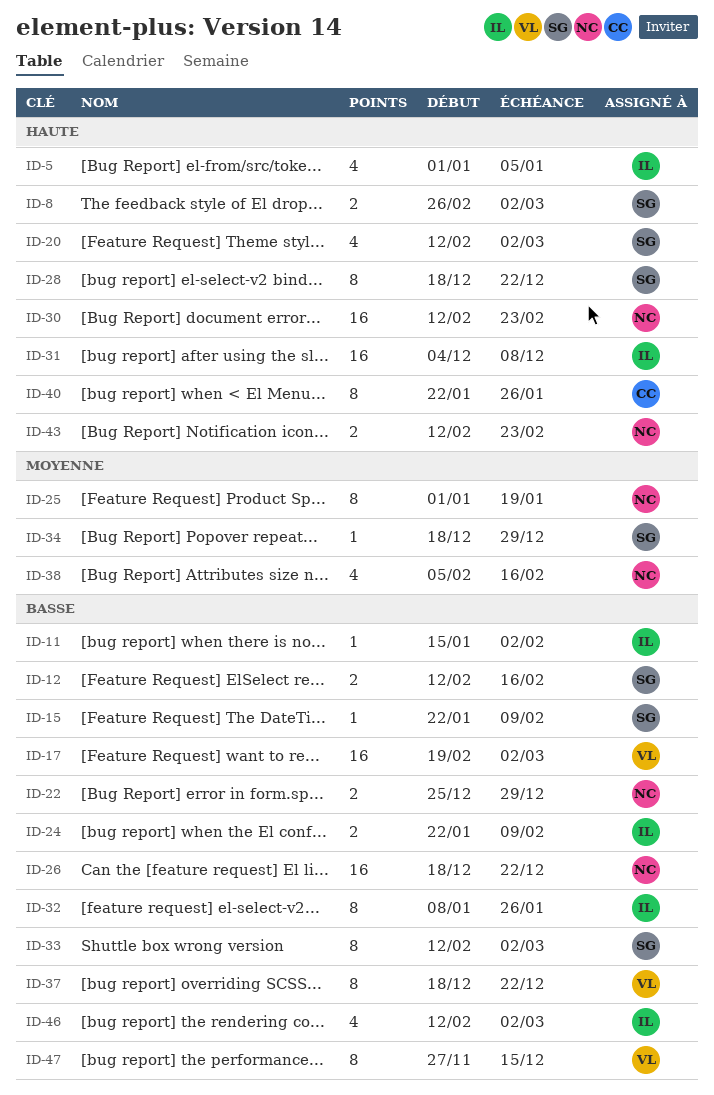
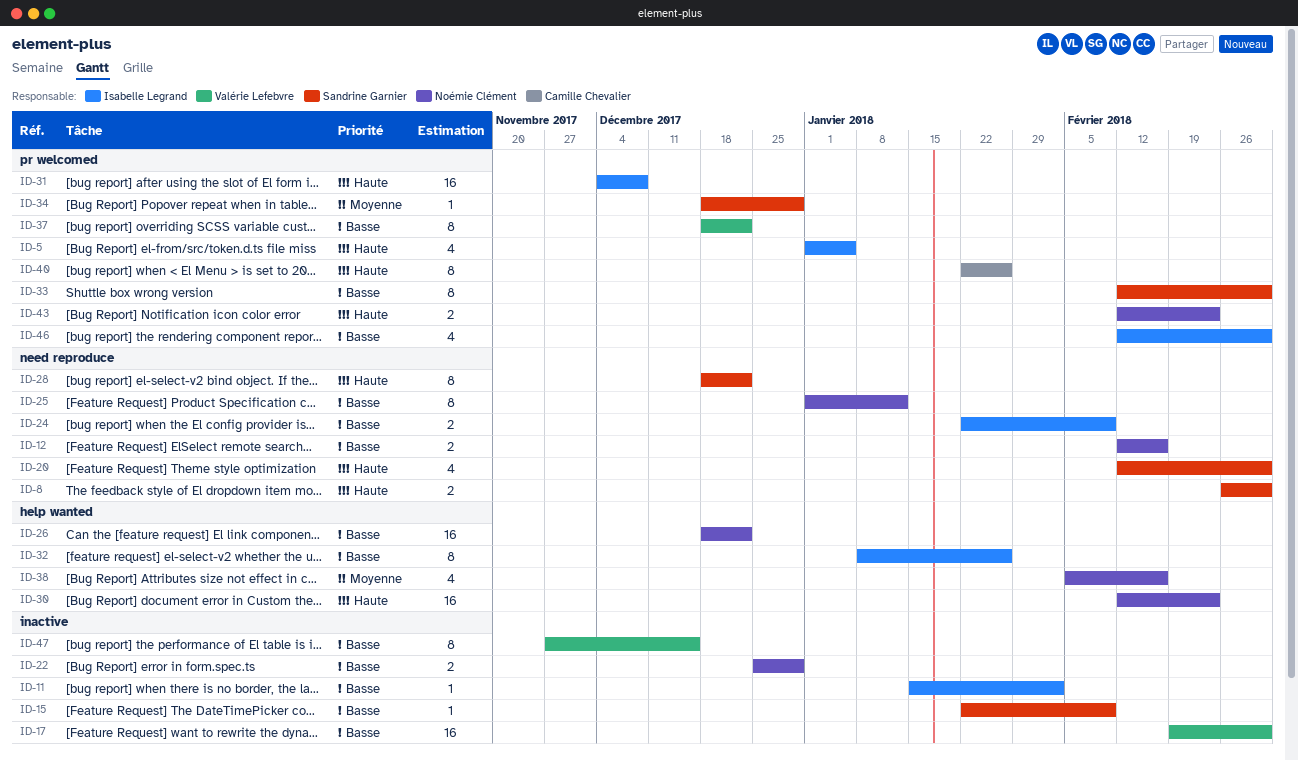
ID-12, owner: Sandrine Garnier -> Noémie Clément
ID-25, priority: Moyenne -> Basse
ID-25, due: Jan 19 -> Jan 12

